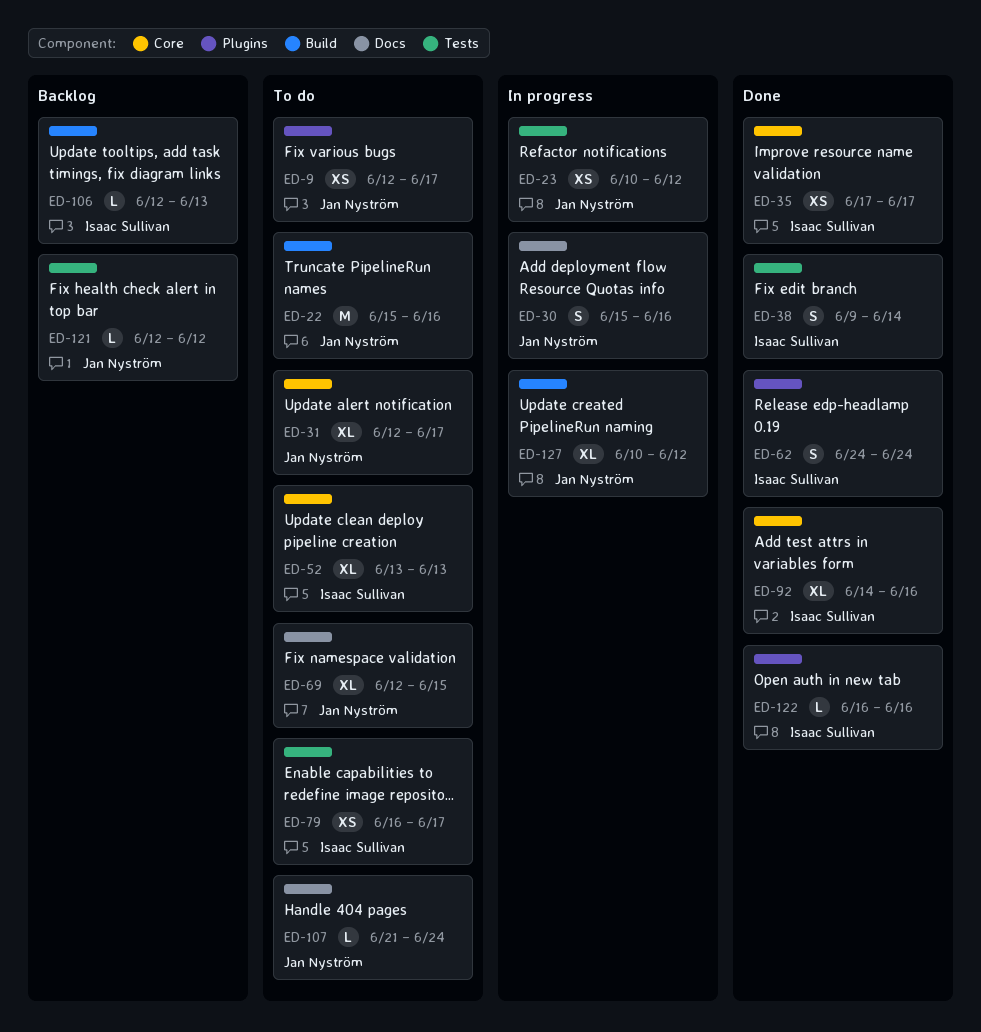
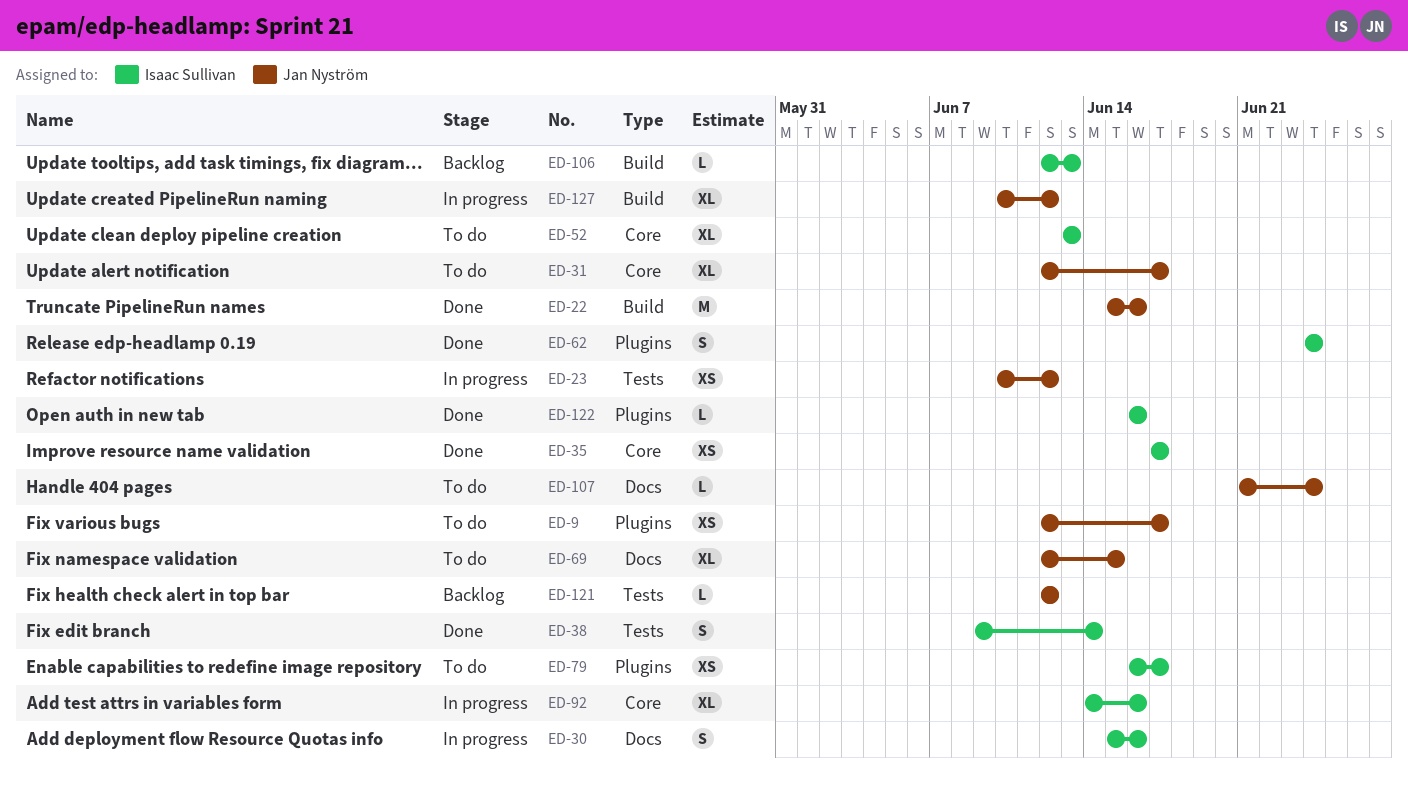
ED-22, status: To do -> Done
ED-30, owner: Jan Nyström -> Isaac Sullivan
ED-79, label: Tests -> Plugins
ED-92, status: Done -> In progress

